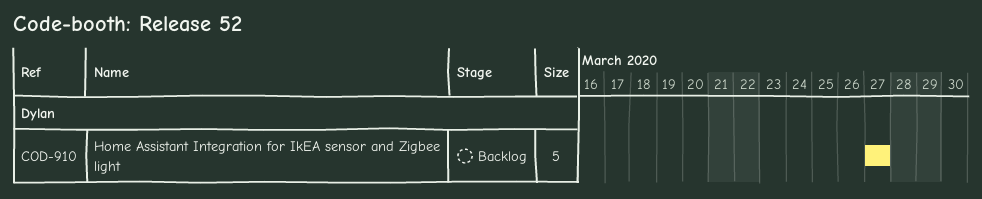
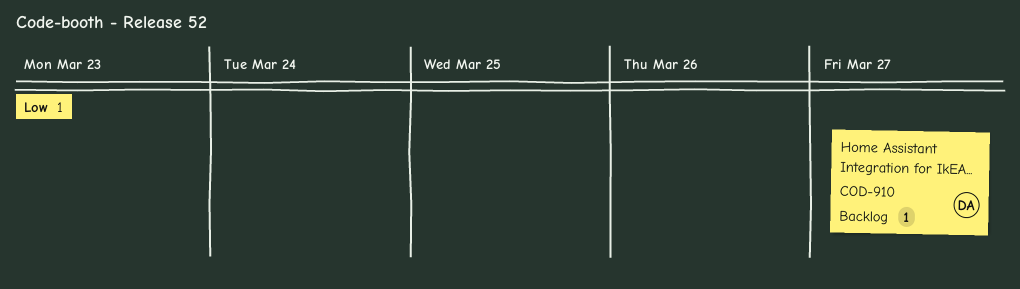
COD-910, estimate: 5 -> 1

